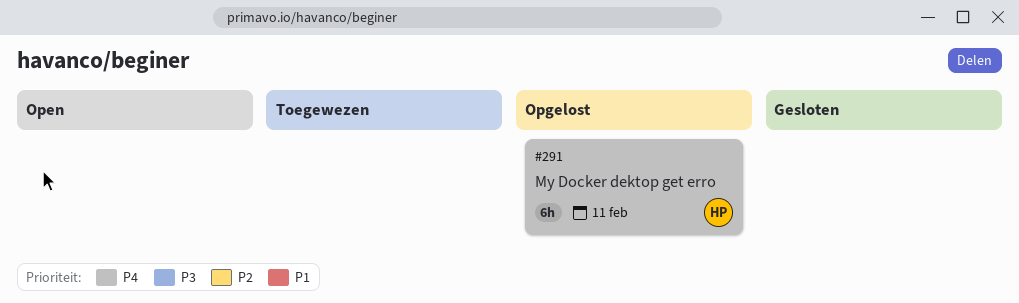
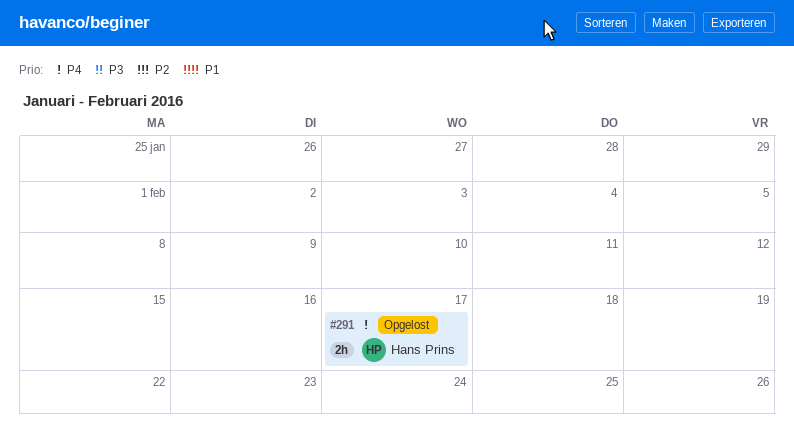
#291, estimate: 6h -> 2h
#291, due: Feb 11 -> Feb 17

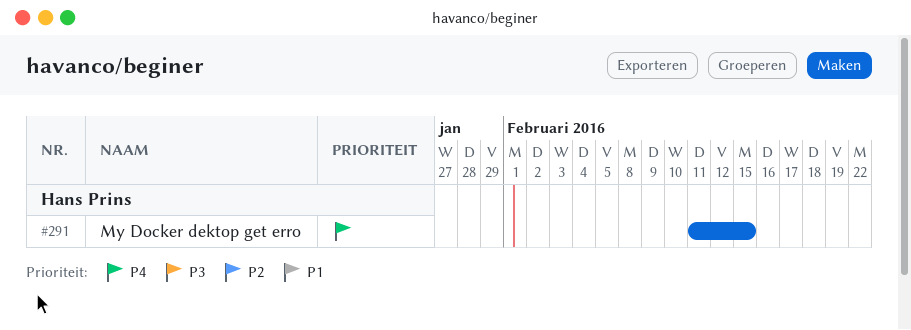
#291, due: Feb 17 -> Feb 15

